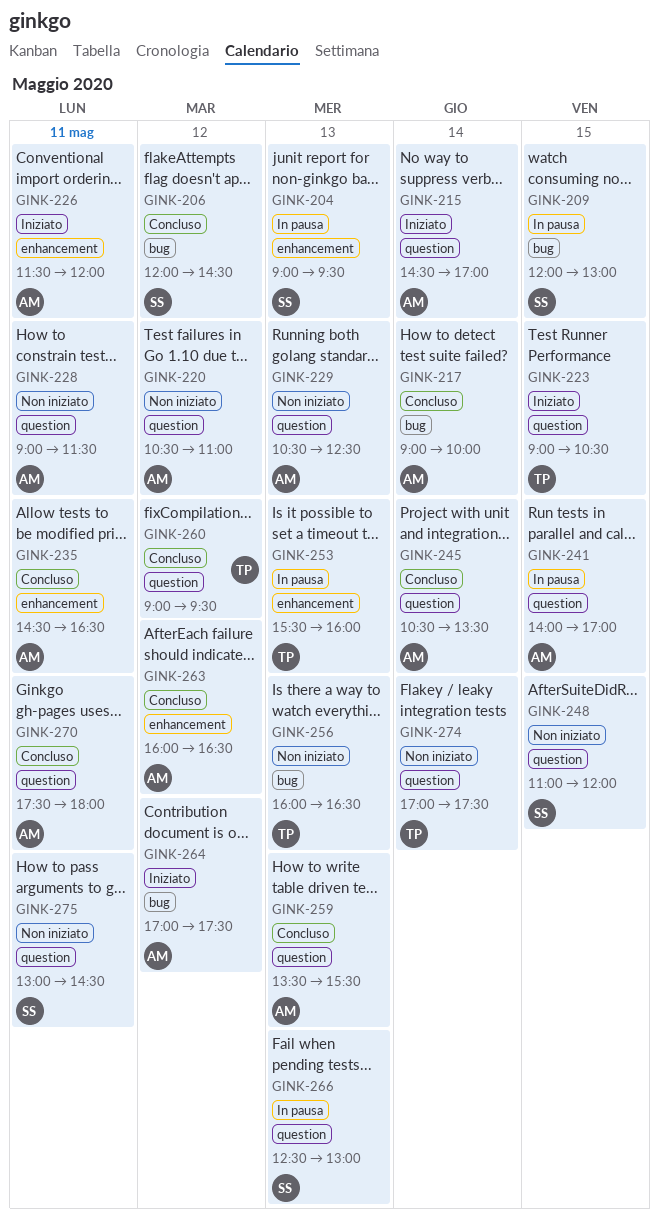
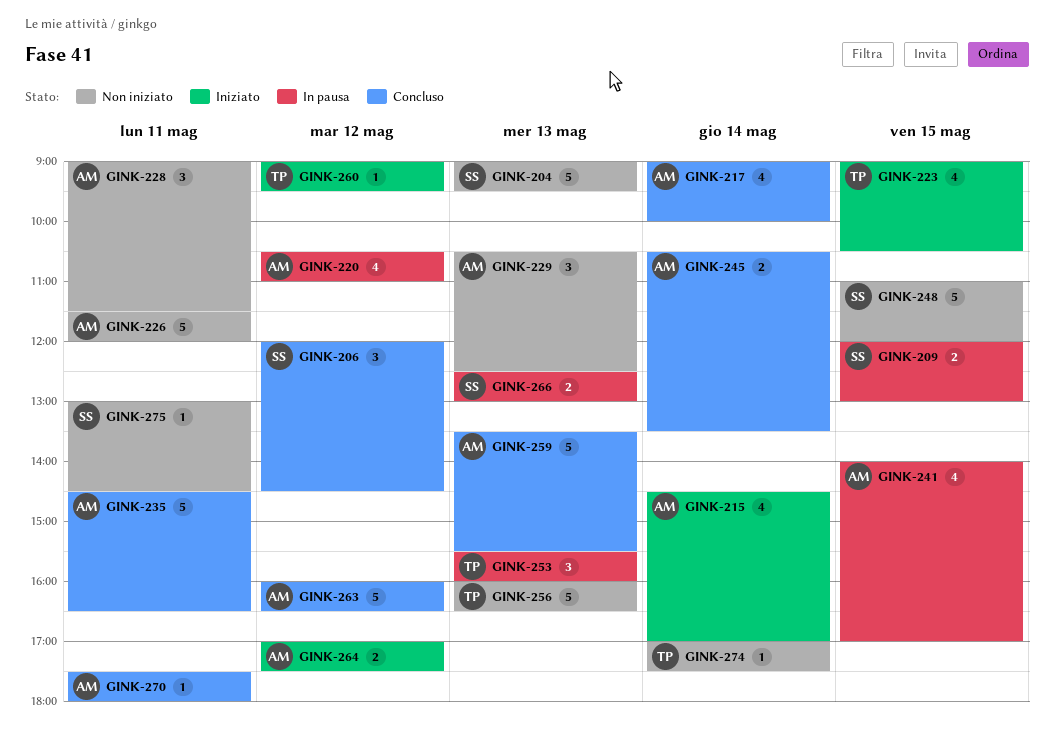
GINK-204, status: In pausa -> Non iniziato
GINK-220, status: Non iniziato -> In pausa
GINK-226, status: Iniziato -> Non iniziato
GINK-260, status: Concluso -> Iniziato

